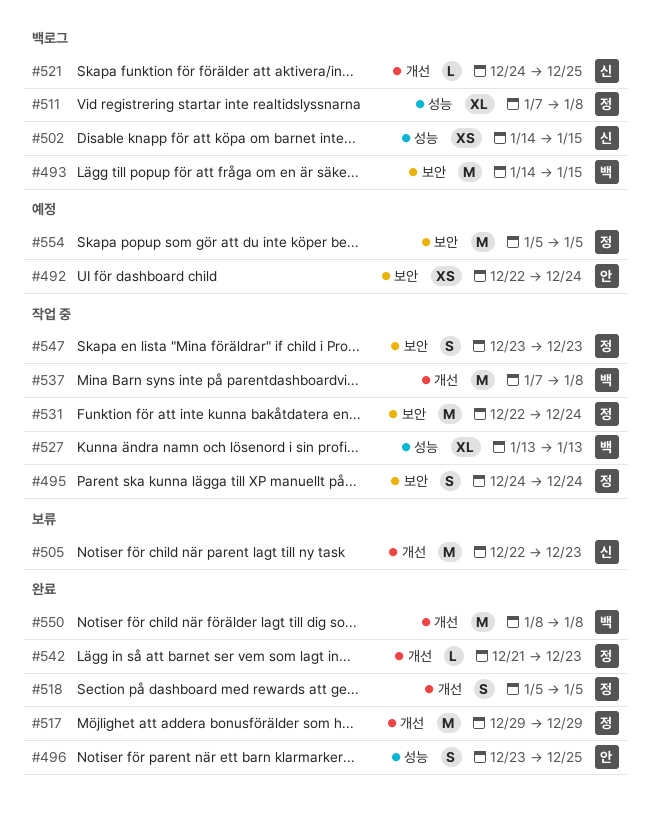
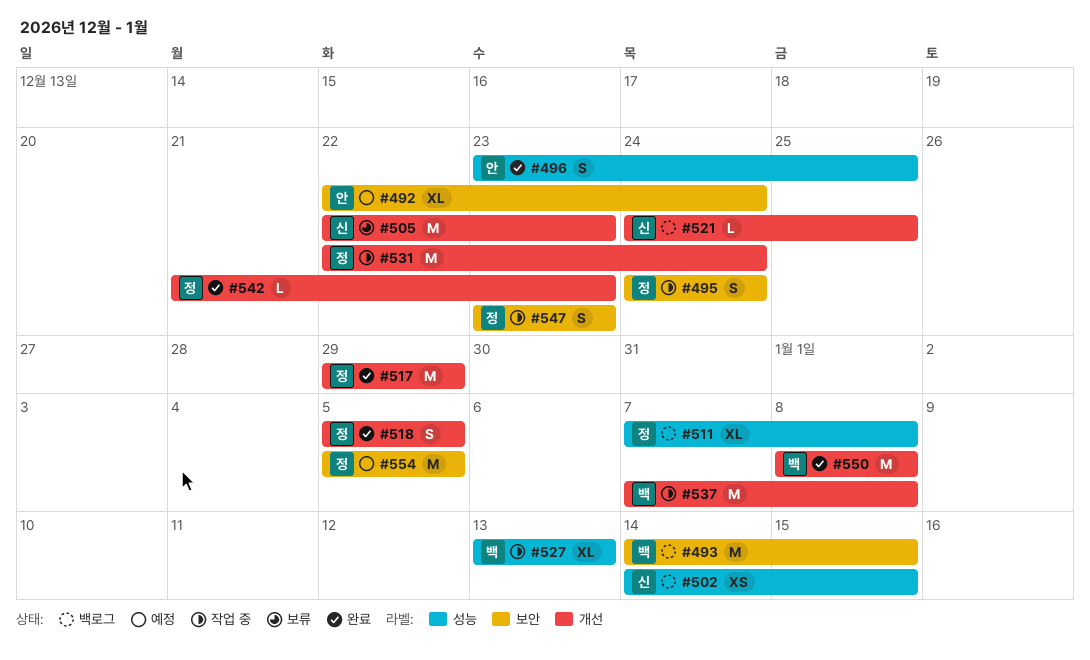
#492, estimate: XS -> XL
#531, label: 보안 -> 개선

